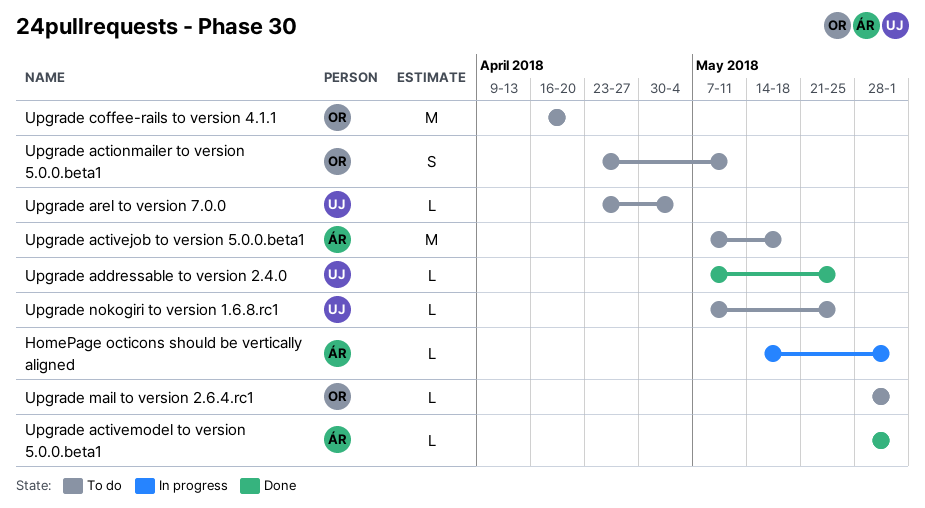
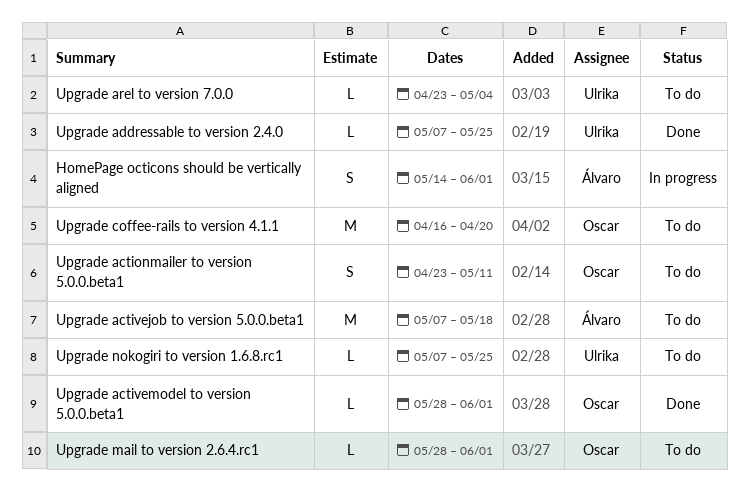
HomePage octicons should be vertically aligned, estimate: L -> S
Upgrade activemodel to version 5.0.0.beta1, owner: Álvaro -> Oscar

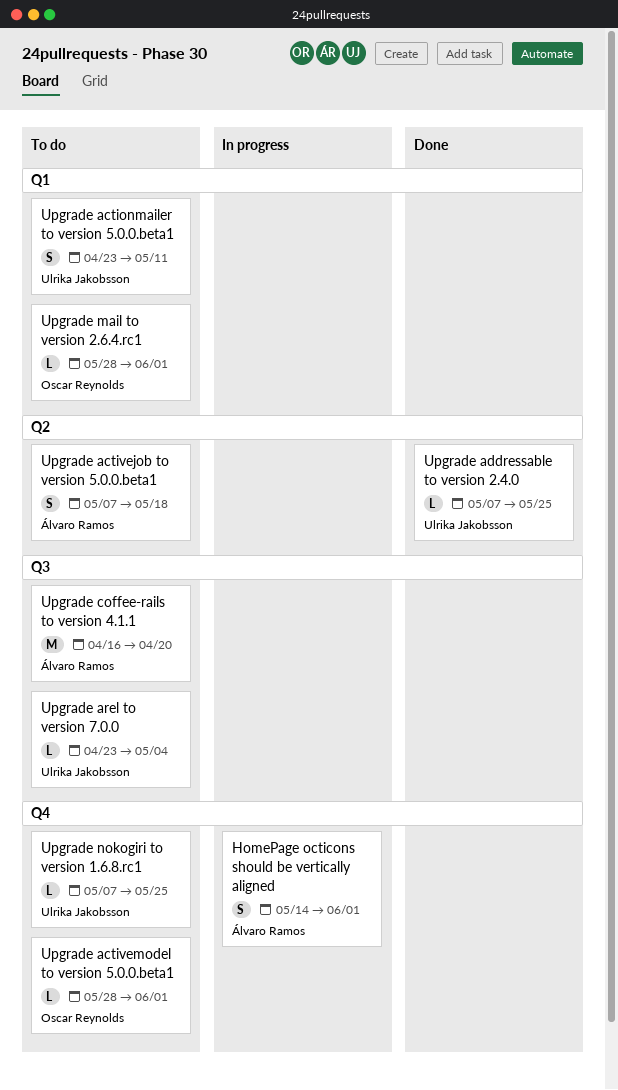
Upgrade actionmailer to version 5.0.0.beta1, owner: Oscar Reynolds -> Ulrika Jakobsson
Upgrade activejob to version 5.0.0.beta1, estimate: M -> S
Upgrade activemodel to version 5.0.0.beta1, status: Done -> To do
Upgrade coffee-rails to version 4.1.1, owner: Oscar Reynolds -> Álvaro Ramos

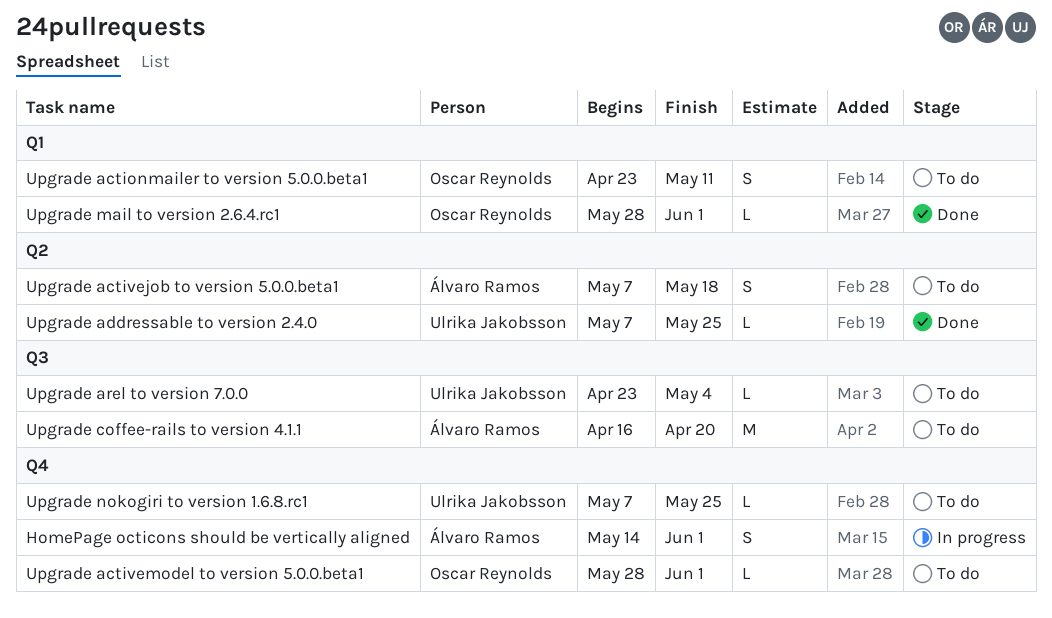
Upgrade actionmailer to version 5.0.0.beta1, owner: Ulrika Jakobsson -> Oscar Reynolds
Upgrade mail to version 2.6.4.rc1, status: To do -> Done

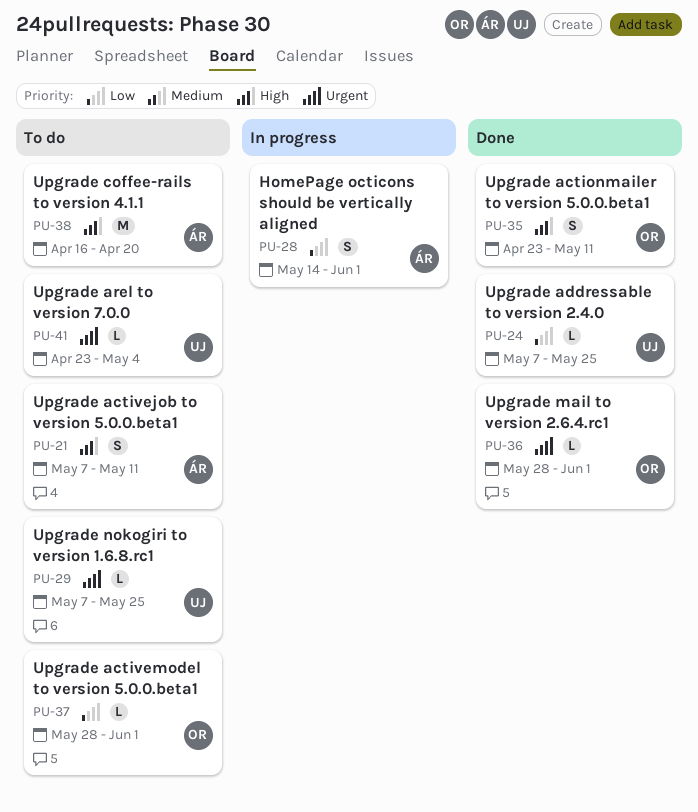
Upgrade actionmailer to version 5.0.0.beta1, status: To do -> Done
Upgrade activejob to version 5.0.0.beta1, due: May 18 -> May 11

